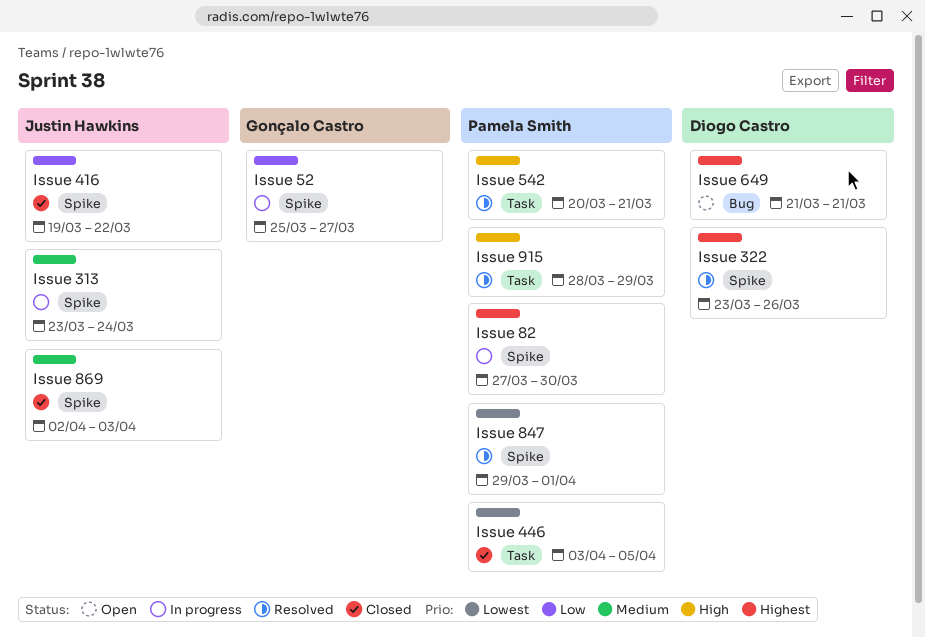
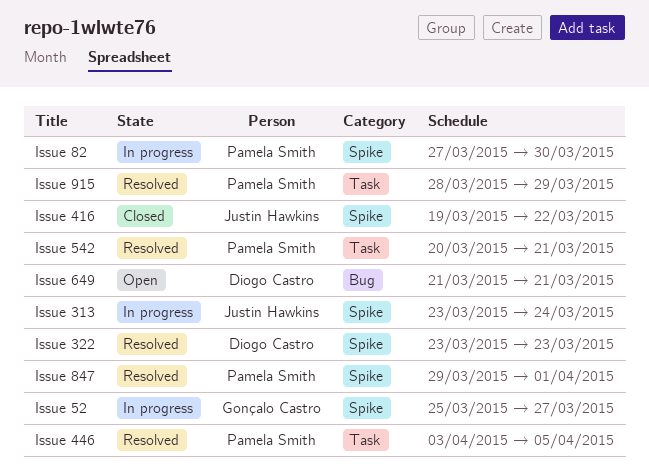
Issue 322, due: Mar 26 -> Mar 23
Issue 446, status: Closed -> Resolved
Issue 869: present -> none

